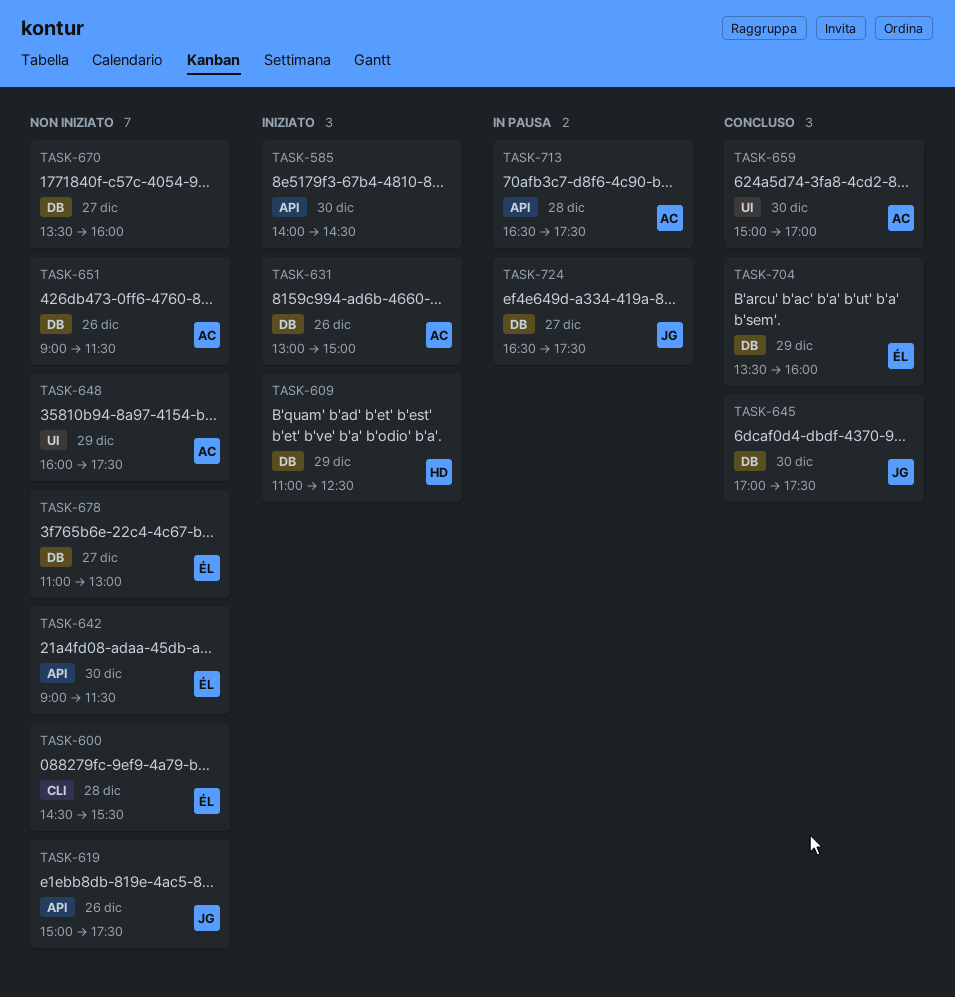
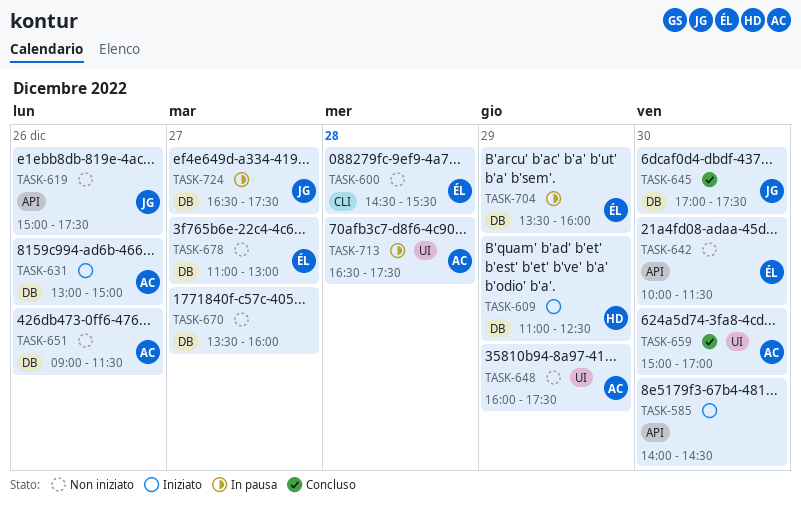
TASK-642, begins: 09:00 -> 10:00
TASK-704, status: Concluso -> In pausa
TASK-713, label: API -> UI

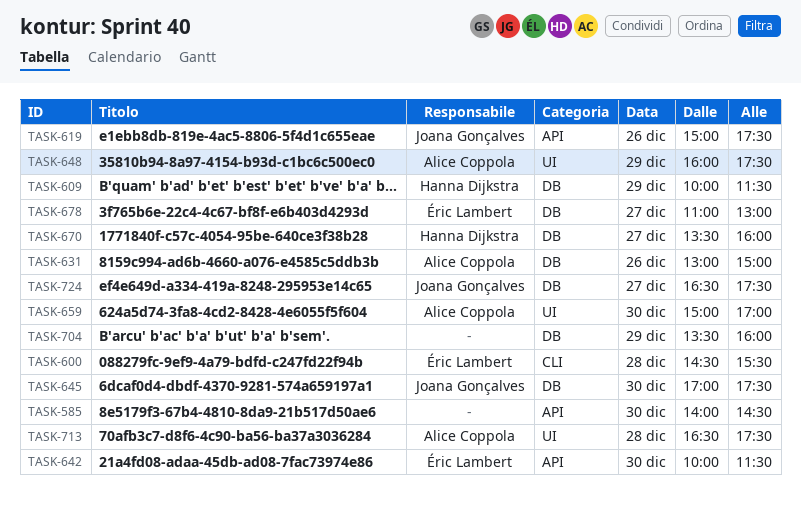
TASK-609, begins: 11:00 -> 10:00
TASK-609, ends: 12:30 -> 11:30
TASK-651: present -> none
TASK-670, owner: none -> Hanna Dijkstra
TASK-704, owner: Éric Lambert -> none

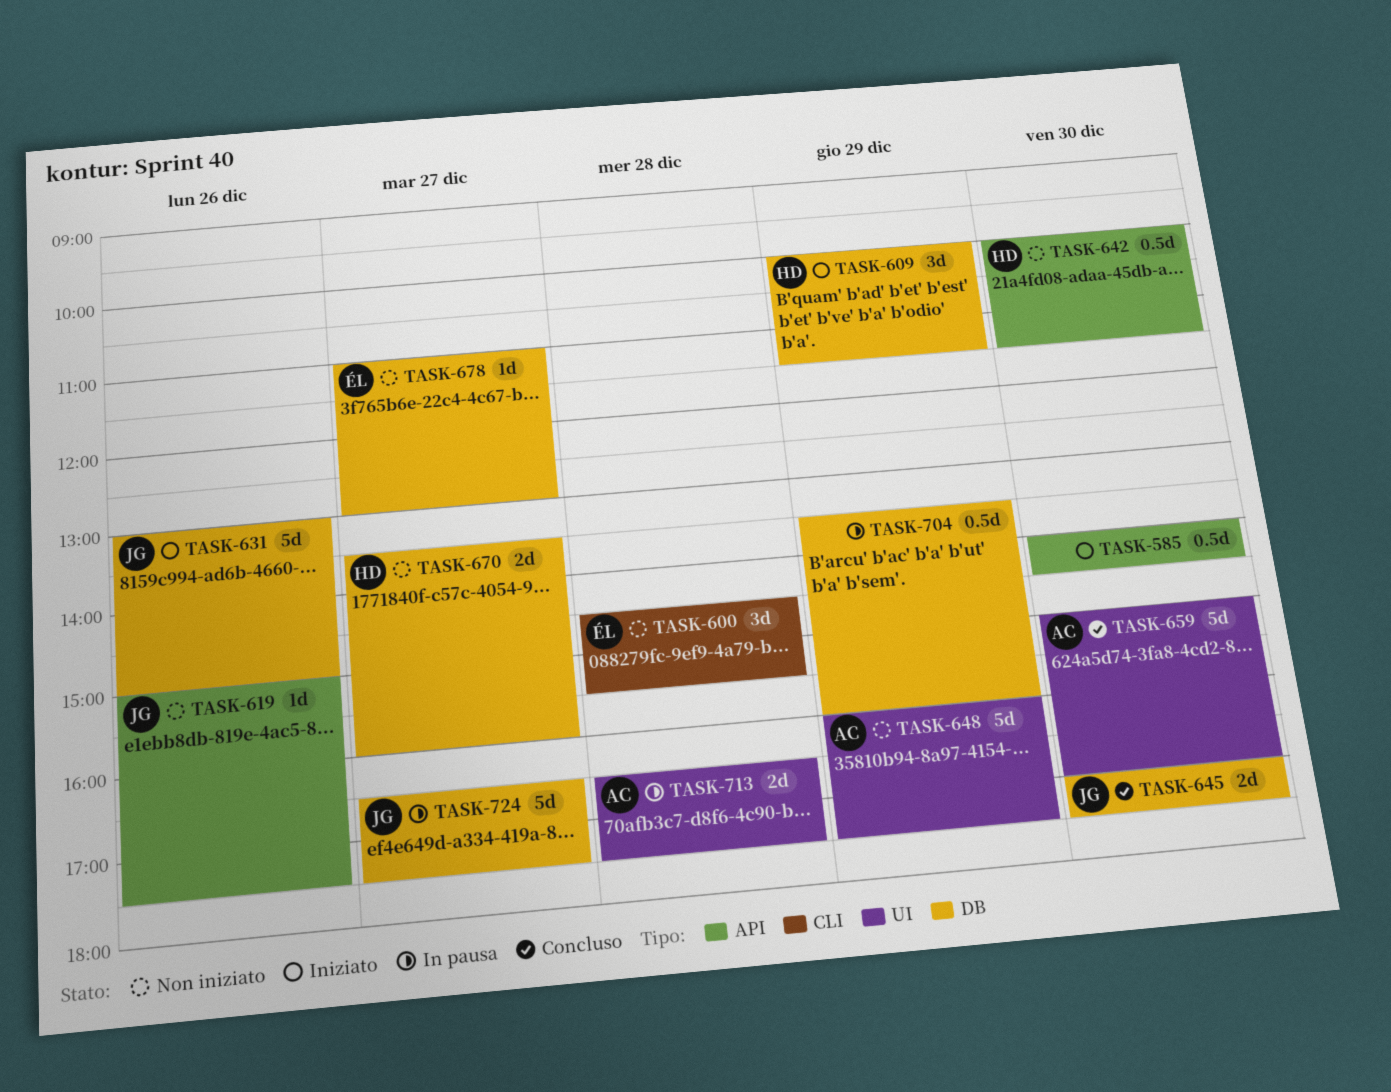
TASK-631, owner: Alice Coppola -> Joana Gonçalves
TASK-642, owner: Éric Lambert -> Hanna Dijkstra

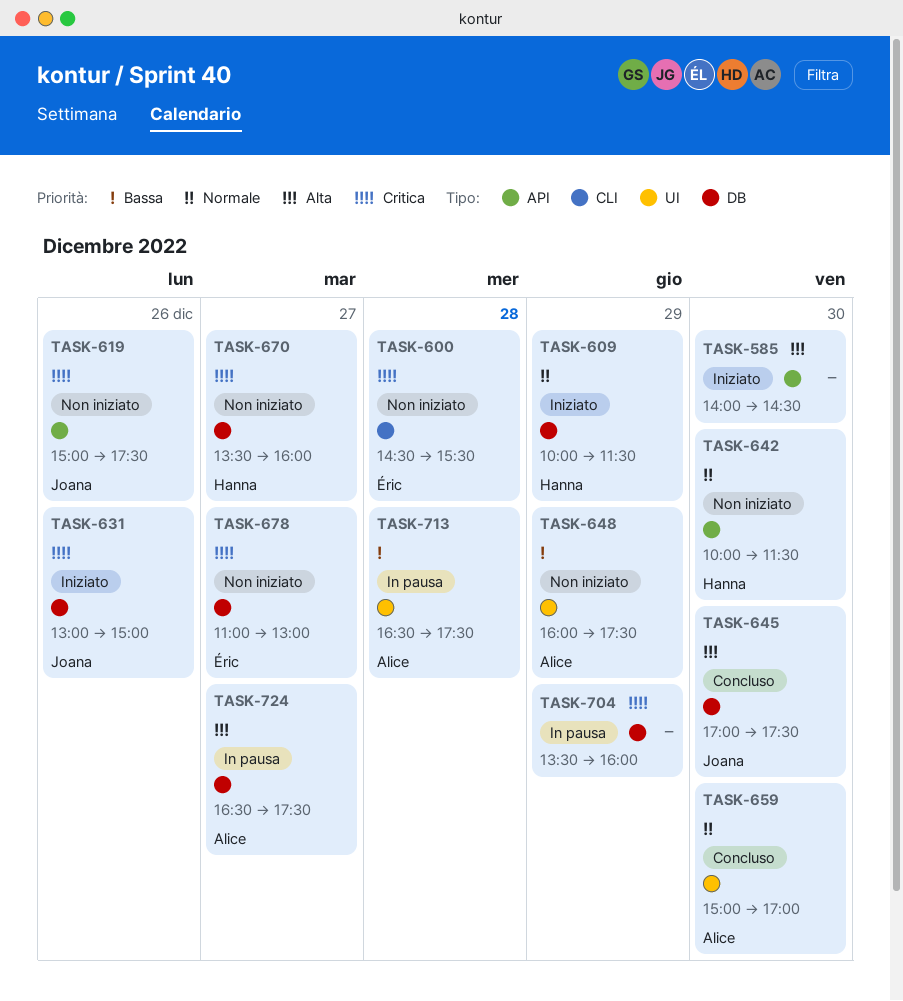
TASK-724, owner: Joana -> Alice

